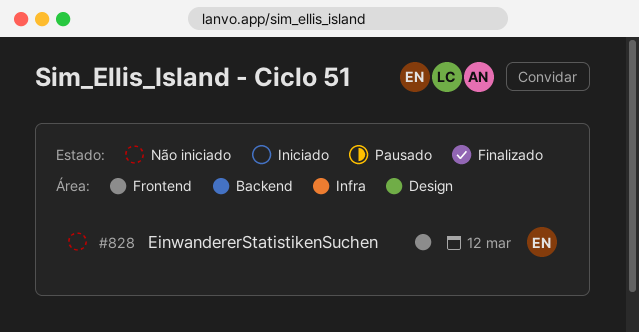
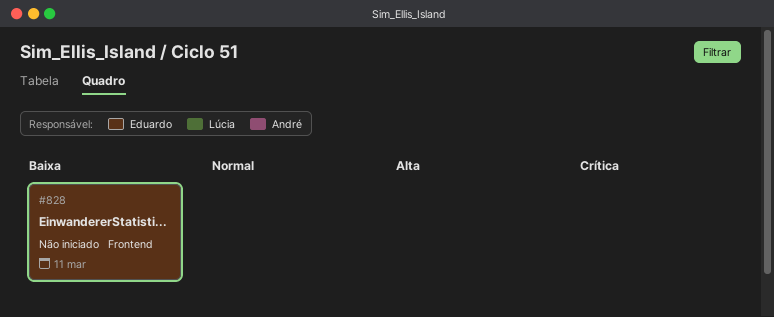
#828, due: Mar 12 -> Mar 11

